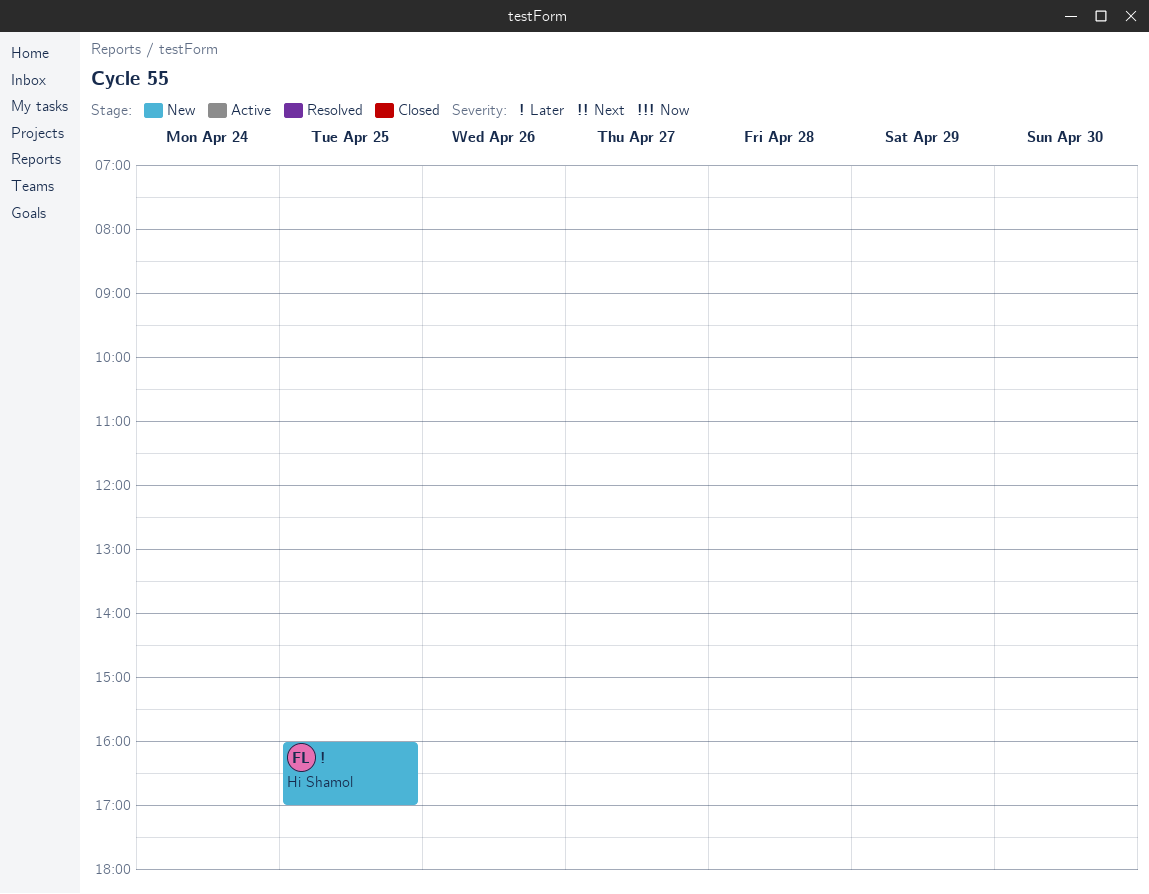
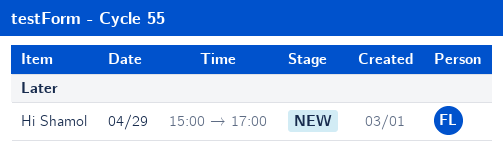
Hi Shamol, day: Apr 25 -> Apr 29
Hi Shamol, begins: 16:00 -> 15:00

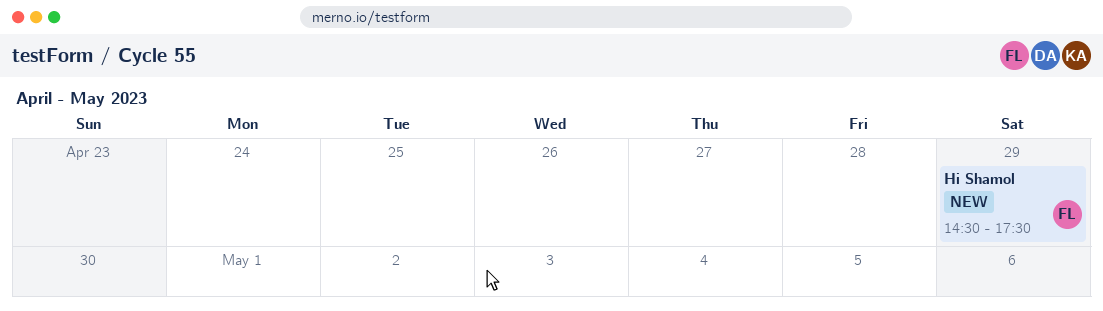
Hi Shamol, begins: 15:00 -> 14:30
Hi Shamol, ends: 17:00 -> 17:30

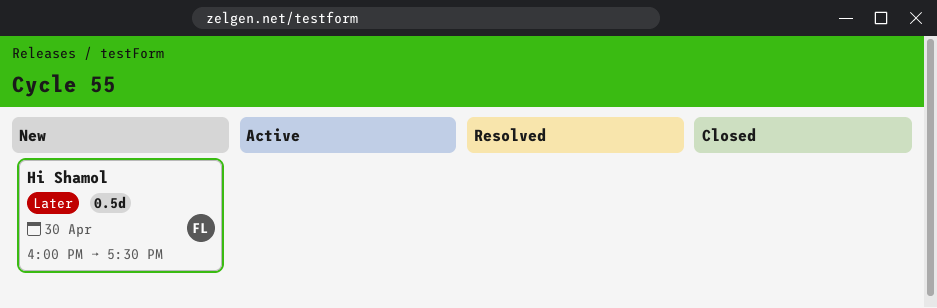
Hi Shamol, day: Apr 29 -> Apr 30
Hi Shamol, begins: 14:30 -> 16:00

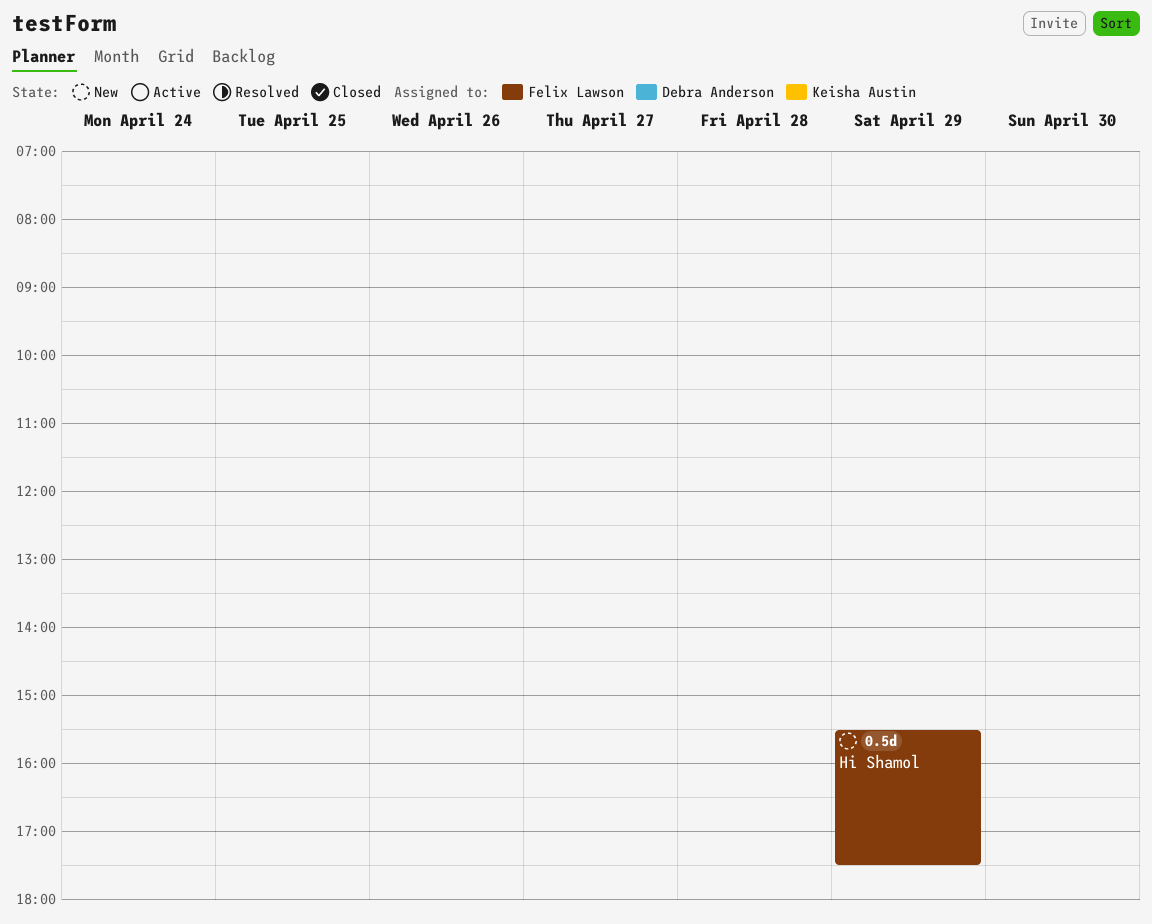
Hi Shamol, day: Apr 30 -> Apr 29
Hi Shamol, begins: 16:00 -> 15:30

